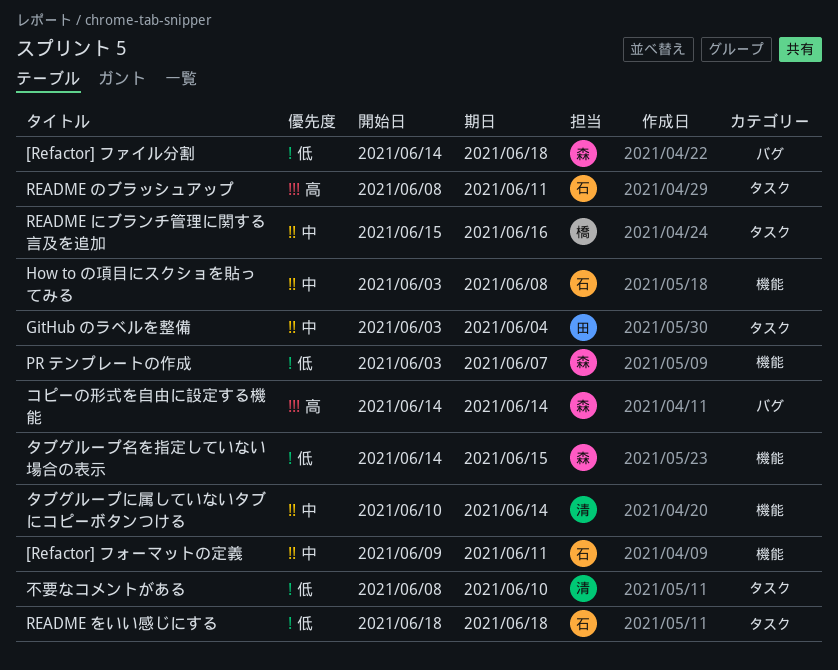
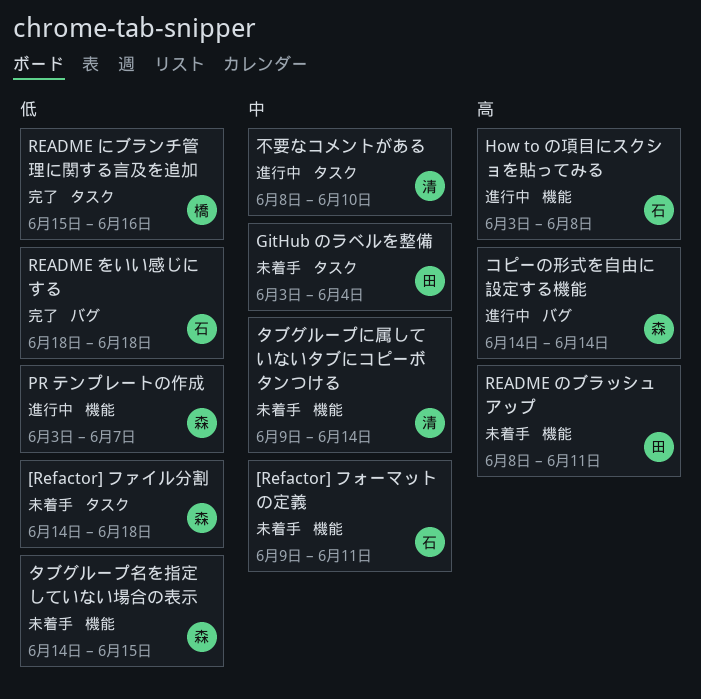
[Refactor] ファイル分割, label: バグ -> タスク
How to の項目にスクショを貼ってみる, priority: 中 -> 高
README にブランチ管理に関する言及を追加, priority: 中 -> 低
README のブラッシュアップ, owner: 石 -> 田
README のブラッシュアップ, label: タスク -> 機能
README をいい感じにする, label: タスク -> バグ
タブグループに属していないタブにコピーボタンつける, start: Jun 10 -> Jun 9
不要なコメントがある, priority: 低 -> 中

